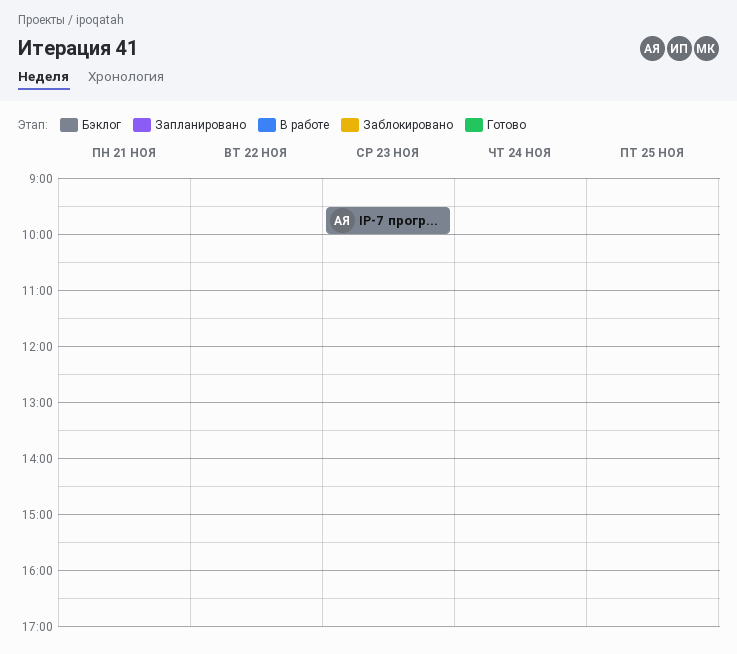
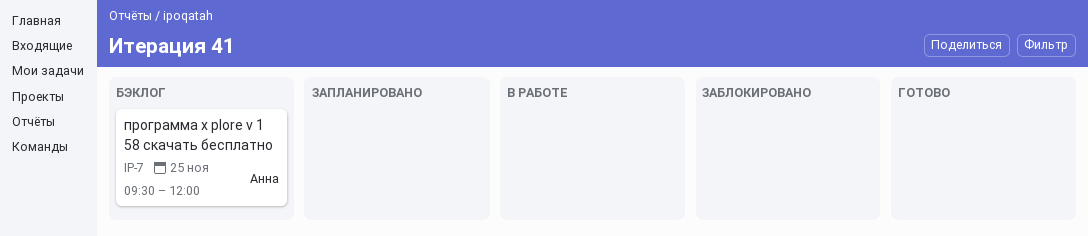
IP-7, day: Nov 23 -> Nov 25
IP-7, ends: 10:00 -> 12:00

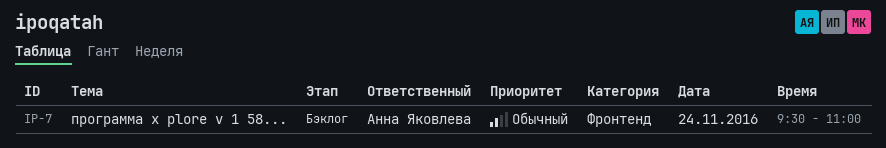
IP-7, day: Nov 25 -> Nov 24
IP-7, ends: 12:00 -> 11:00

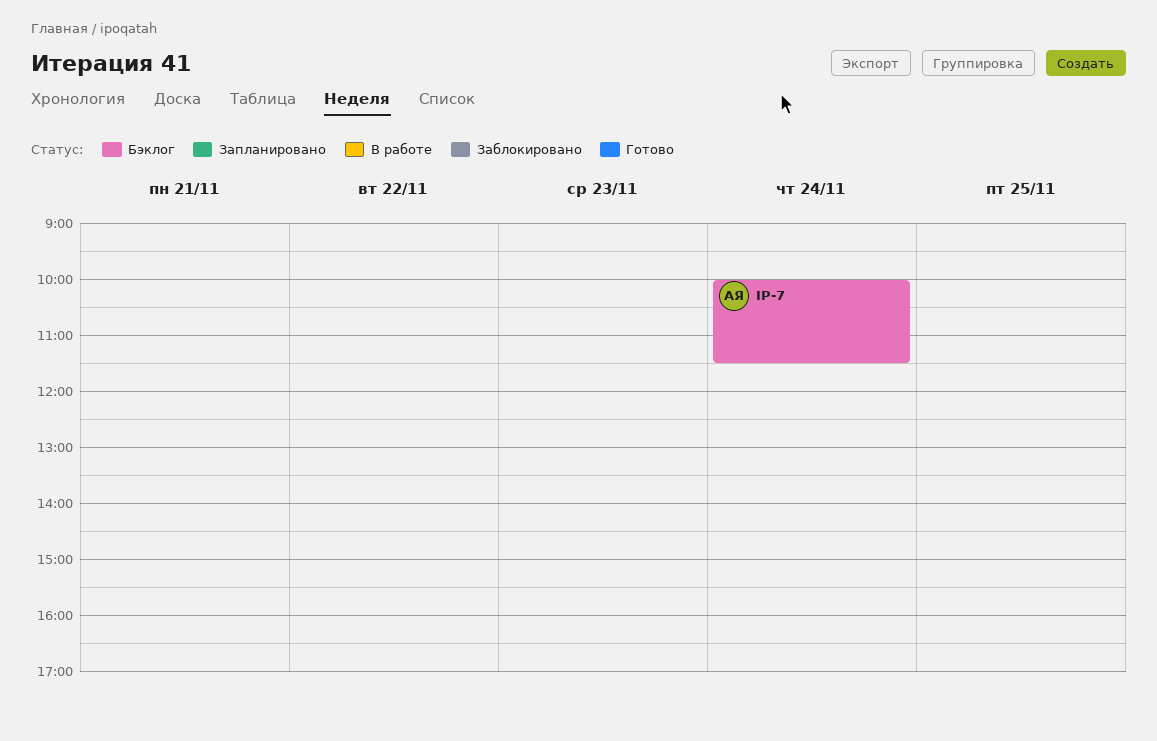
IP-7, begins: 09:30 -> 10:00
IP-7, ends: 11:00 -> 11:30

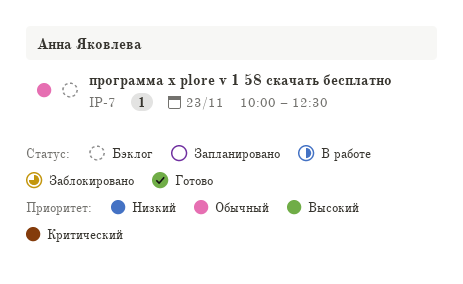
IP-7, day: Nov 24 -> Nov 23
IP-7, ends: 11:30 -> 12:30

